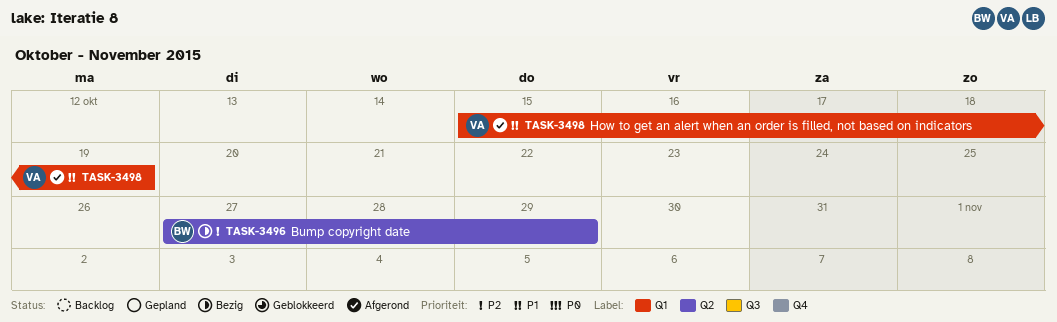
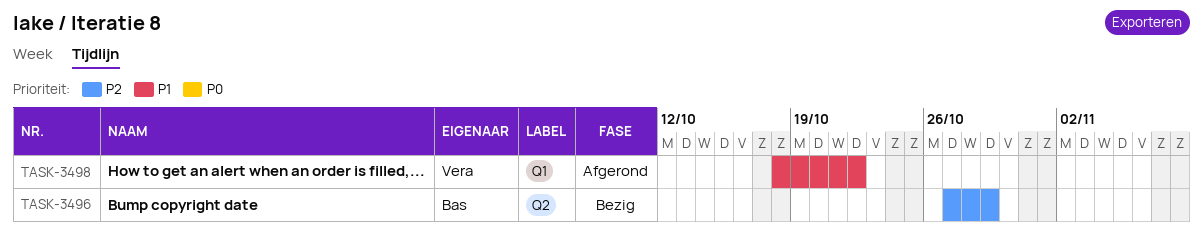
TASK-3498, start: Oct 15 -> Oct 18
TASK-3498, due: Oct 19 -> Oct 22

